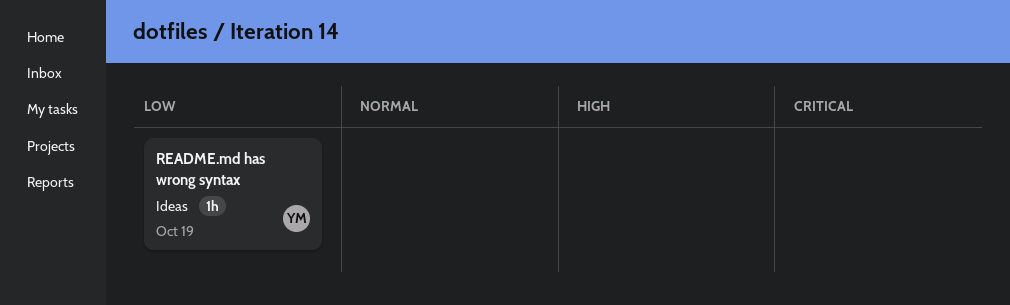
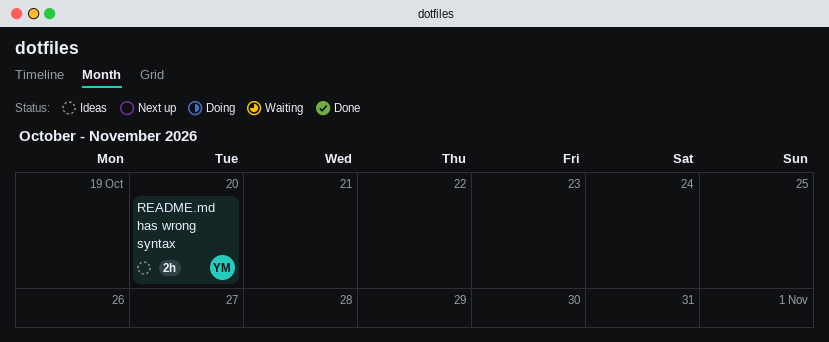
README.md has wrong syntax, estimate: 1h -> 2h
README.md has wrong syntax, due: Oct 19 -> Oct 20

